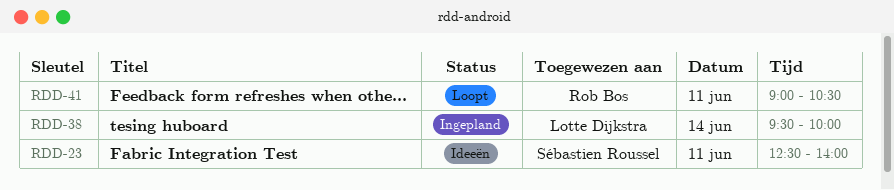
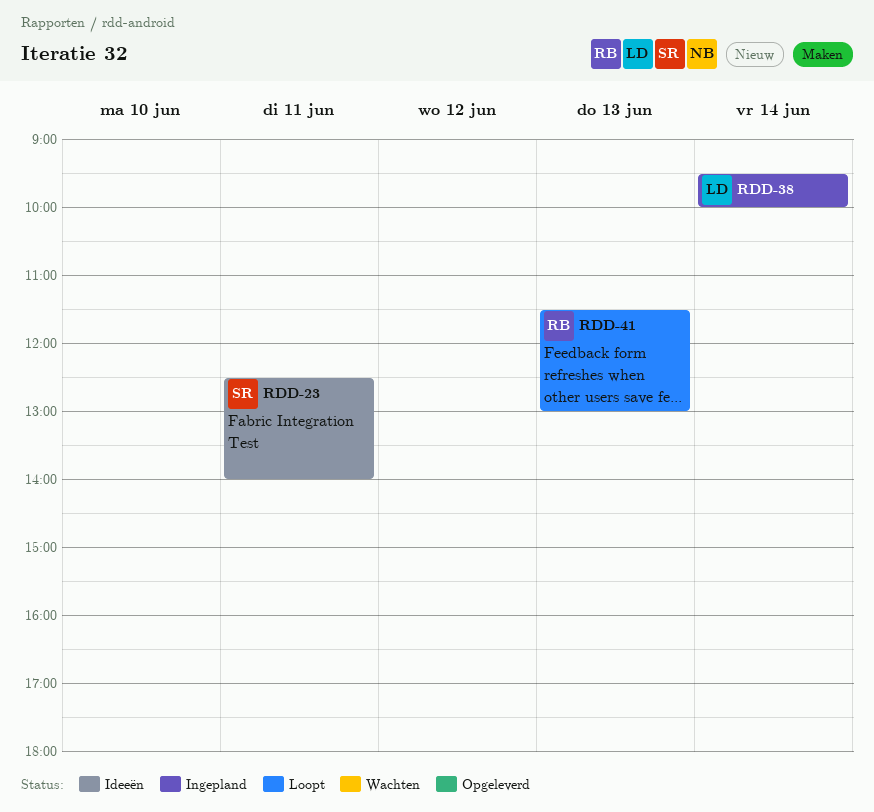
RDD-41, day: Jun 11 -> Jun 13
RDD-41, begins: 09:00 -> 11:30
RDD-41, ends: 10:30 -> 13:00

